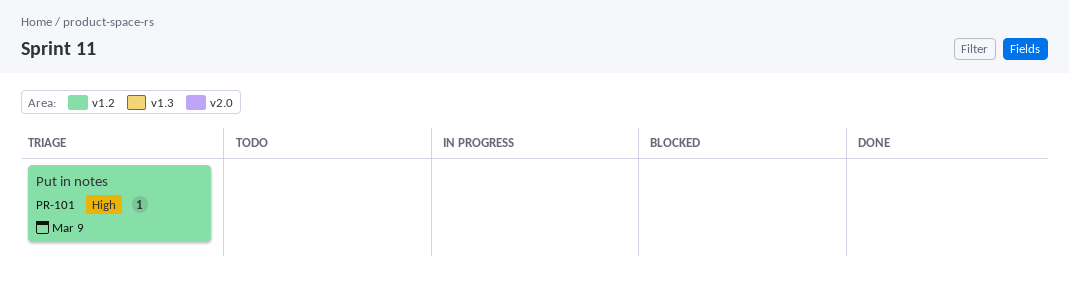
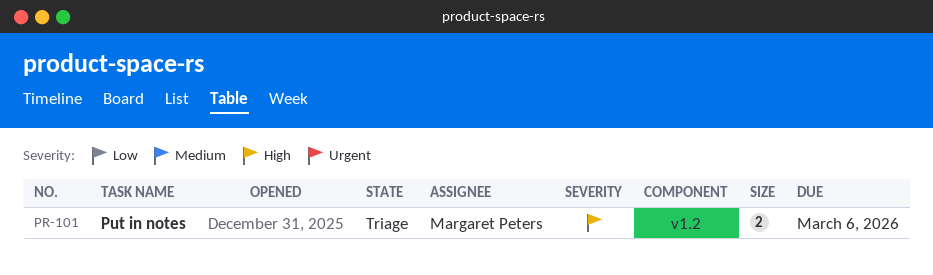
PR-101, estimate: 1 -> 2
PR-101, due: Mar 9 -> Mar 6

